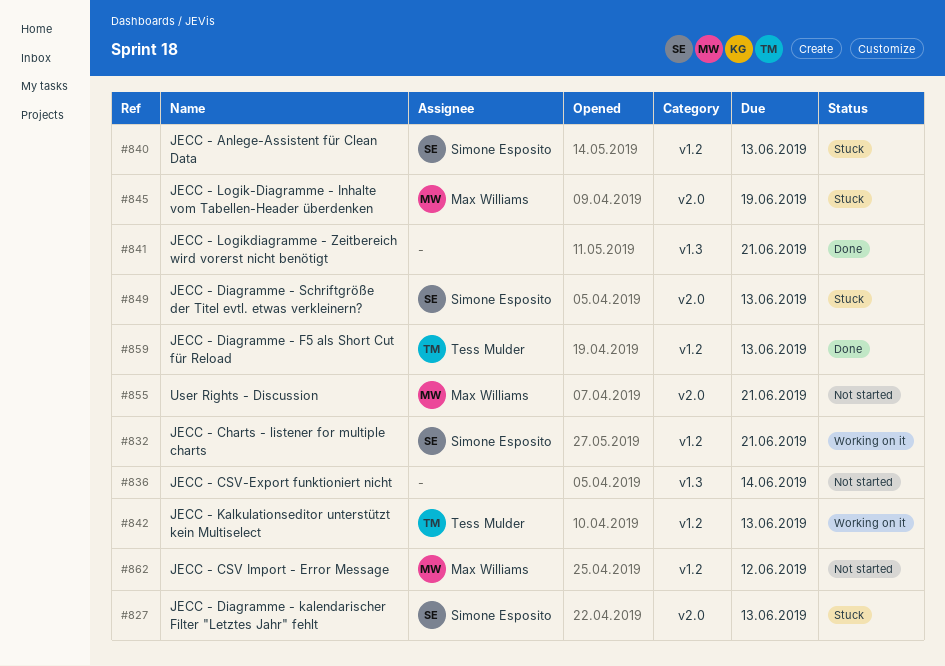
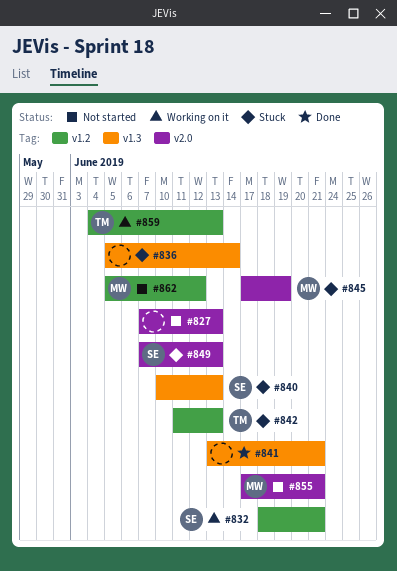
#827, status: Stuck -> Not started
#827, owner: Simone Esposito -> none
#836, status: Not started -> Stuck
#840, label: v1.2 -> v1.3
#842, status: Working on it -> Stuck
#859, status: Done -> Working on it

